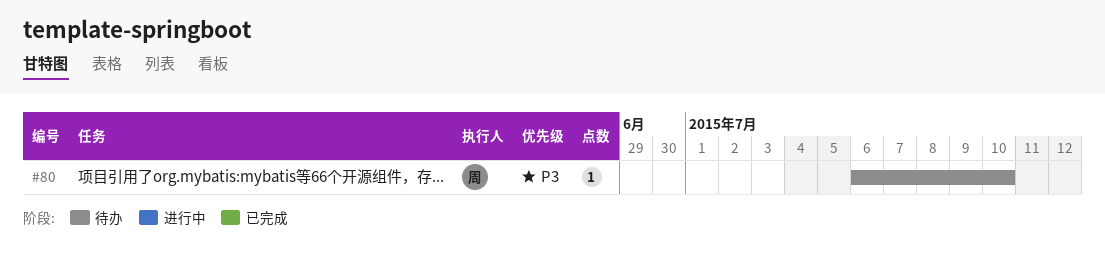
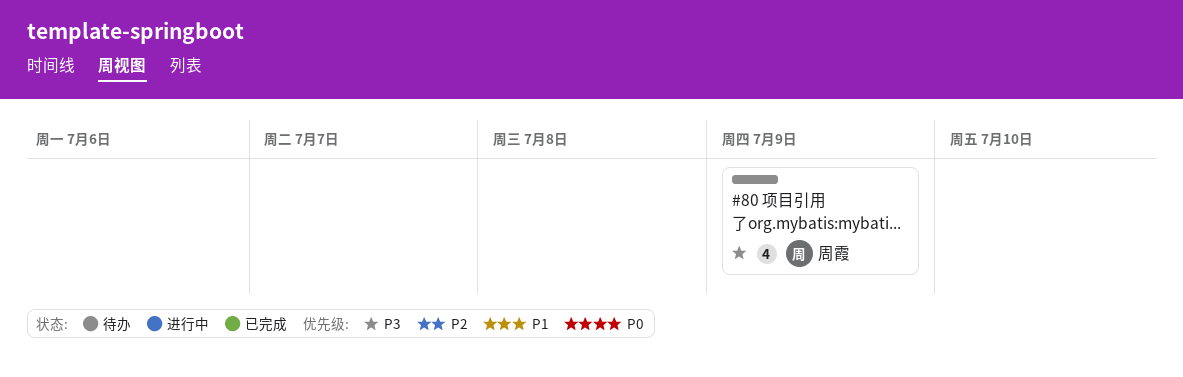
#80, estimate: 1 -> 4
#80, due: Jul 10 -> Jul 9

